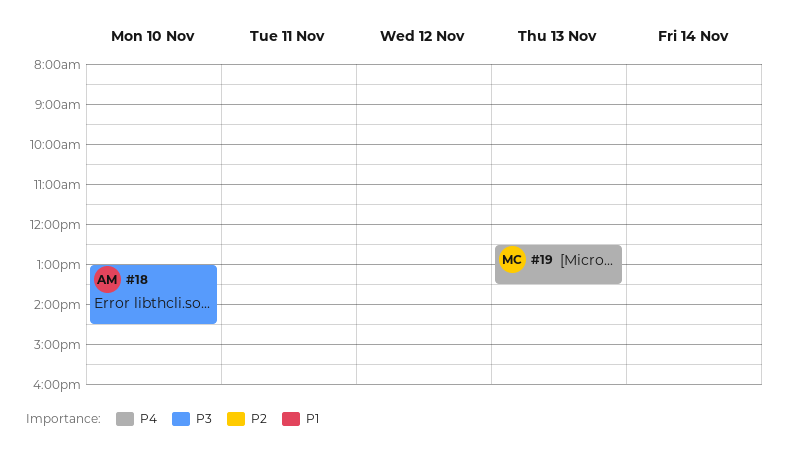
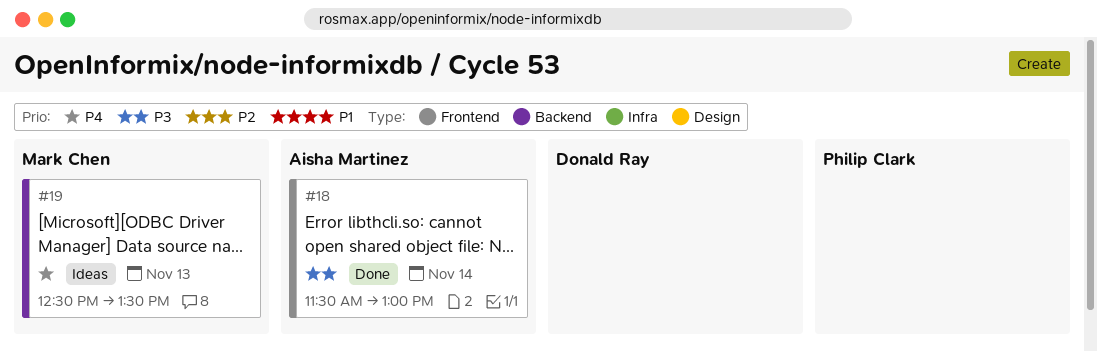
#18, day: Nov 10 -> Nov 14
#18, begins: 13:00 -> 11:30
#18, ends: 14:30 -> 13:00

